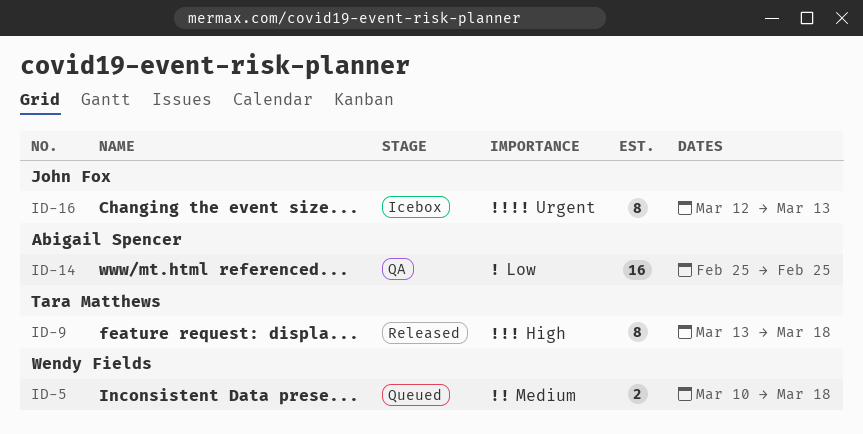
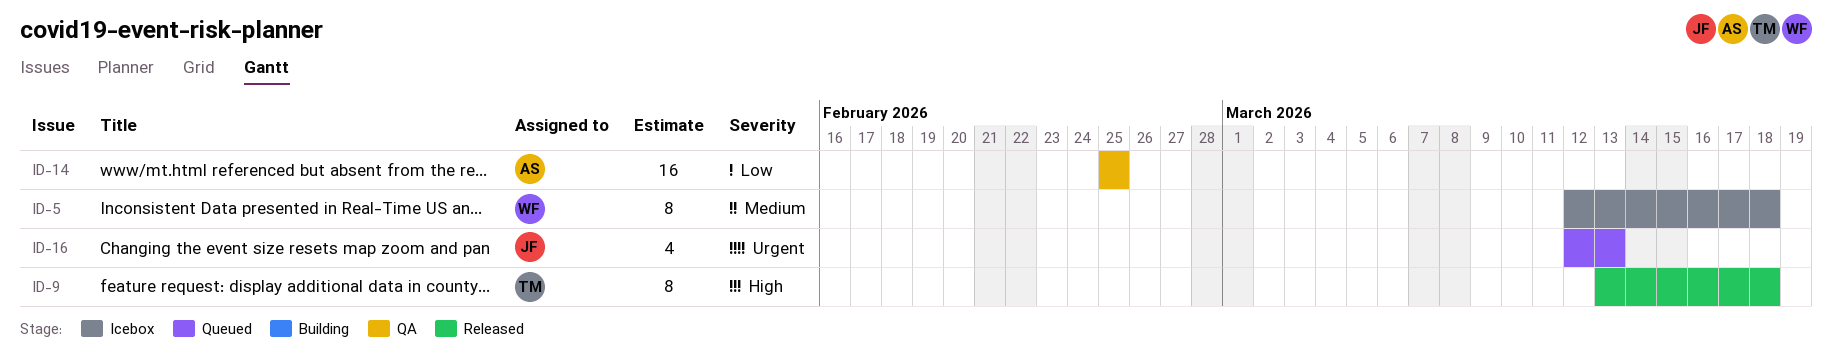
ID-5, status: Queued -> Icebox
ID-5, estimate: 2 -> 8
ID-5, start: Mar 10 -> Mar 12
ID-16, status: Icebox -> Queued
ID-16, estimate: 8 -> 4

